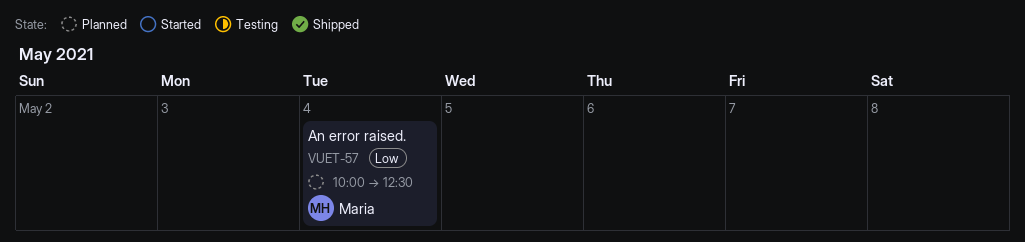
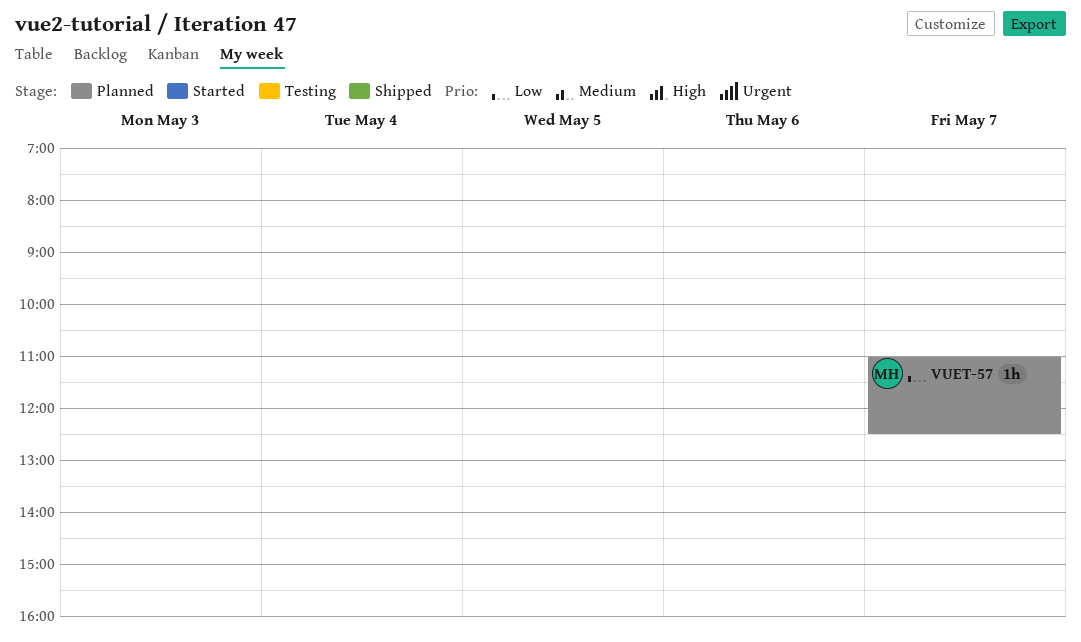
VUET-57, day: May 4 -> May 7
VUET-57, begins: 10:00 -> 11:00

